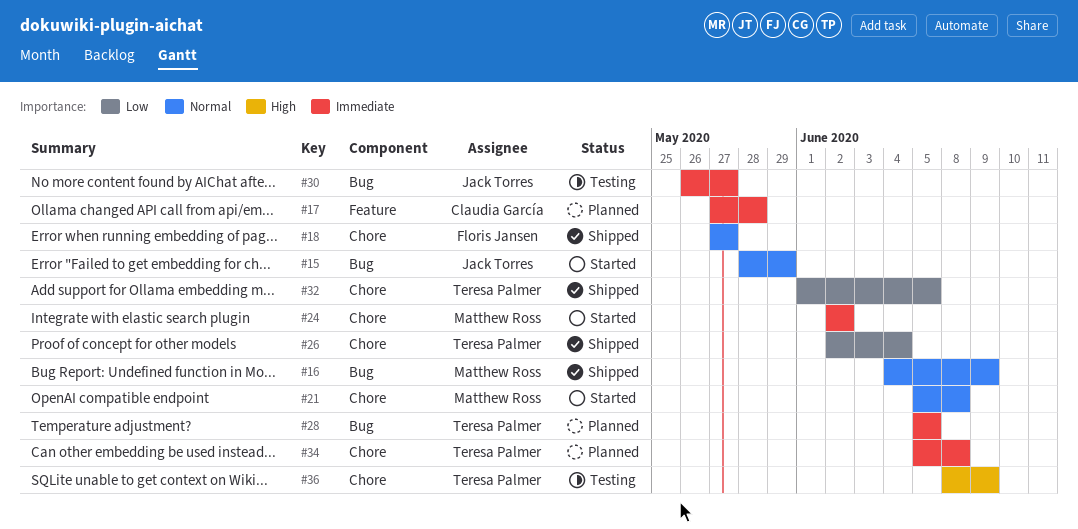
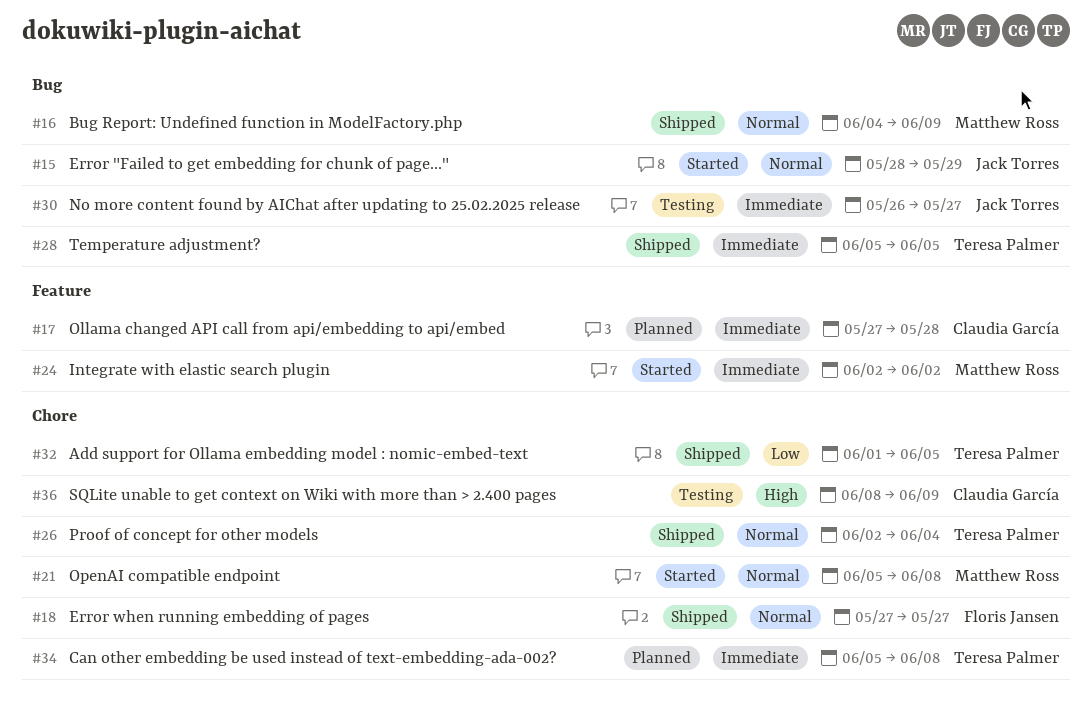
#24, label: Chore -> Feature
#26, priority: Low -> Normal
#28, status: Planned -> Shipped
#36, owner: Teresa Palmer -> Claudia García

